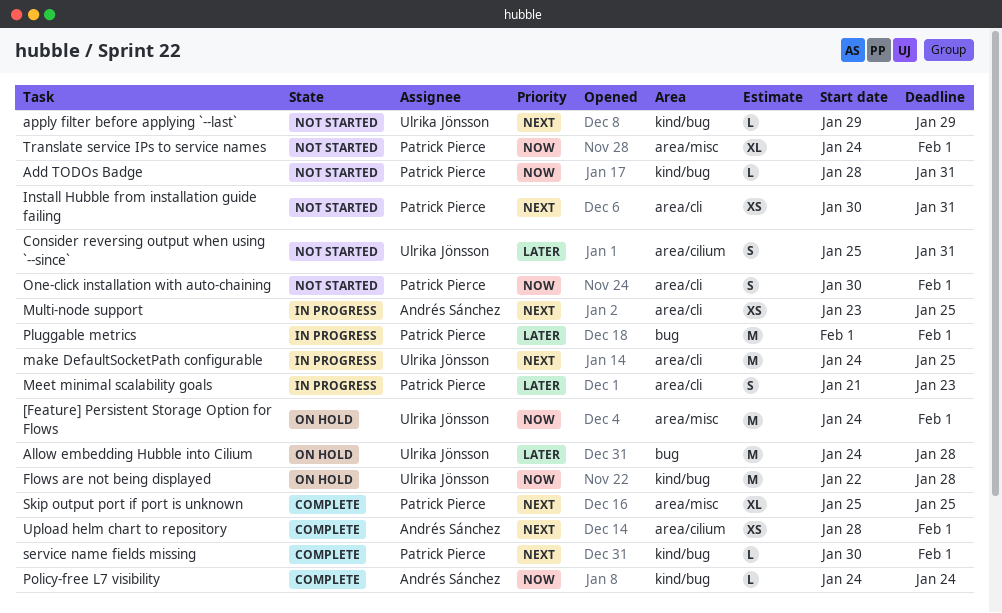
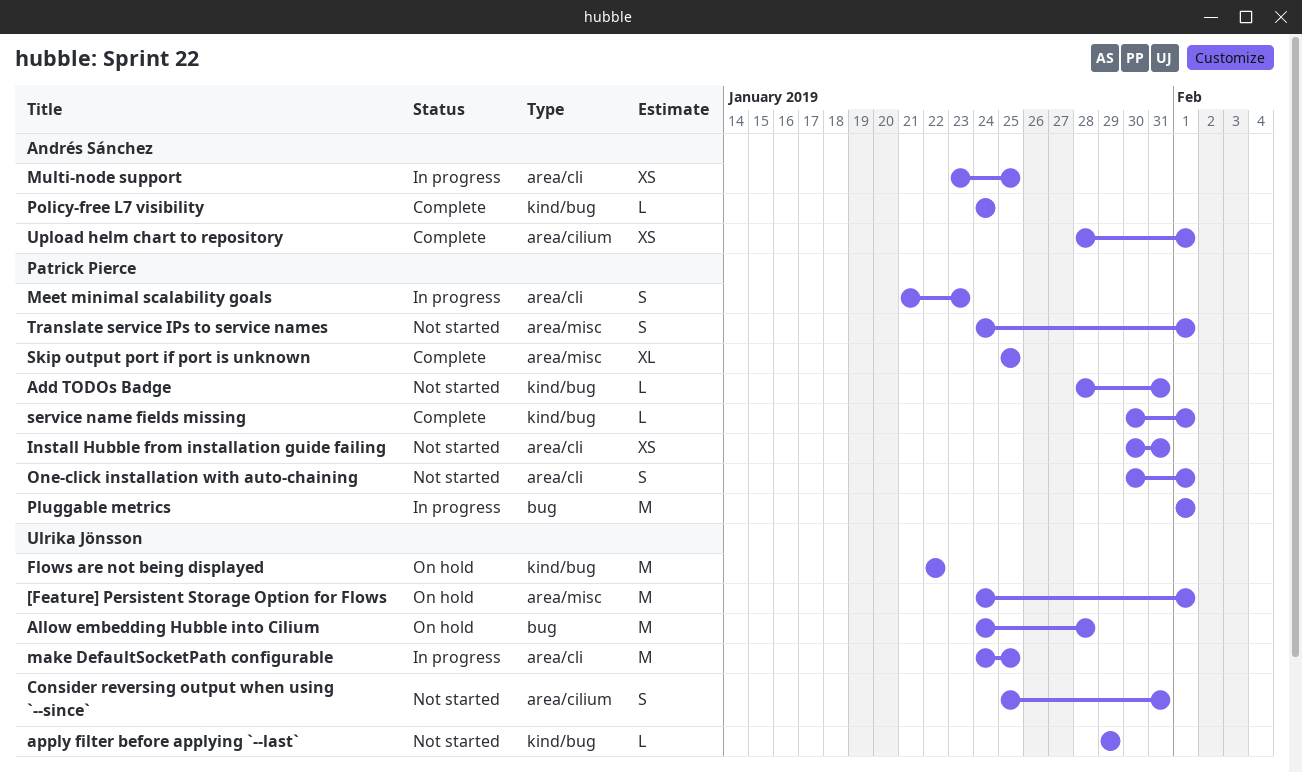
Flows are not being displayed, due: Jan 28 -> Jan 22
Translate service IPs to service names, estimate: XL -> S

